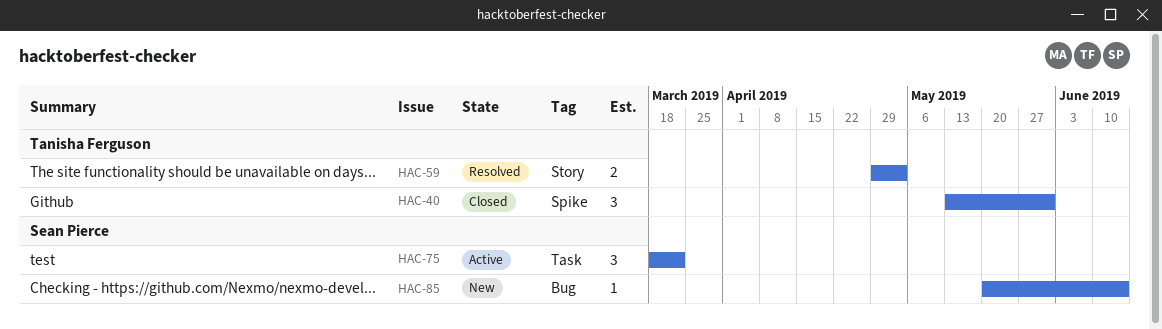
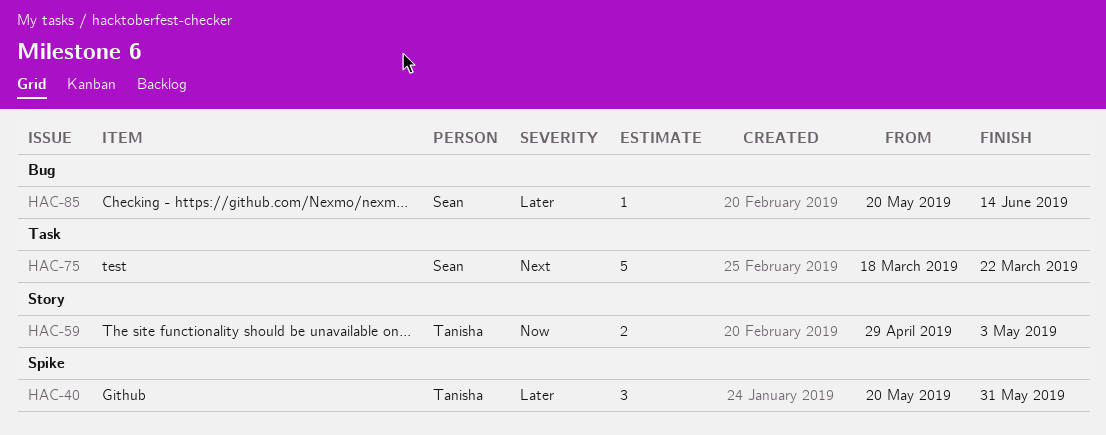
HAC-40, start: May 13 -> May 20
HAC-75, estimate: 3 -> 5

